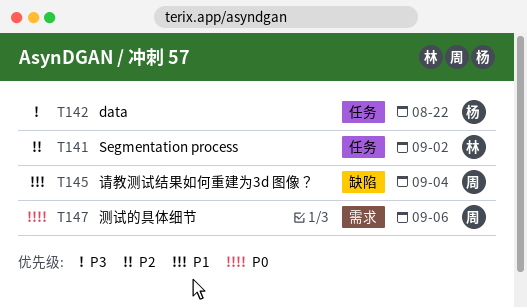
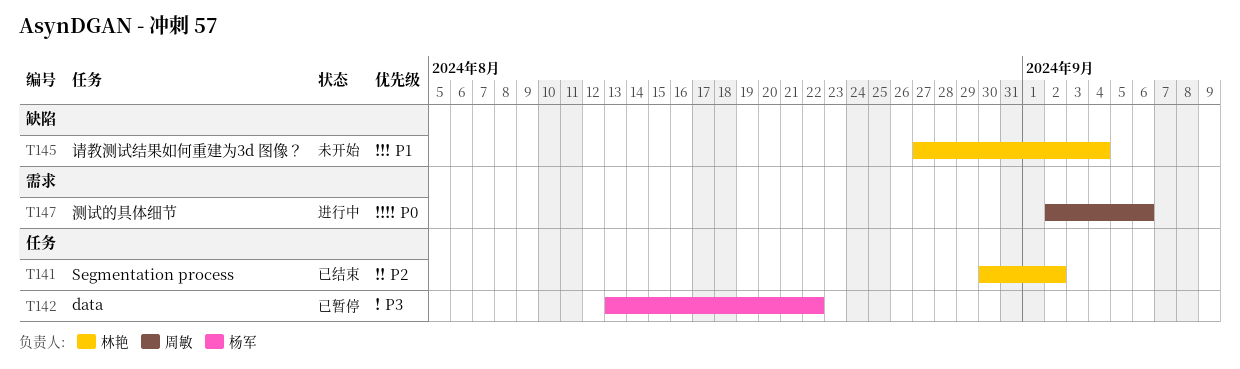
T145, owner: 周敏 -> 林艳

